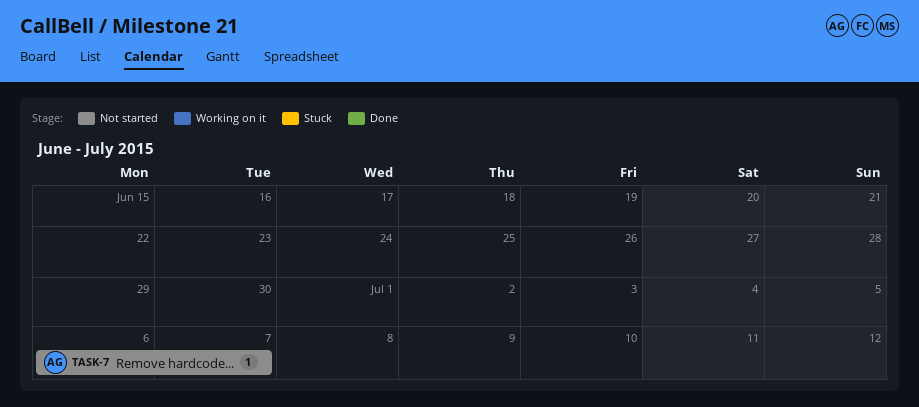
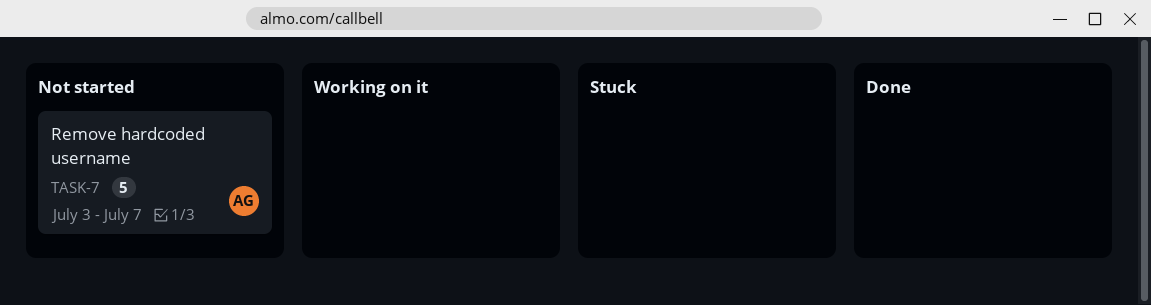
TASK-7, estimate: 1 -> 5
TASK-7, start: Jul 6 -> Jul 3

